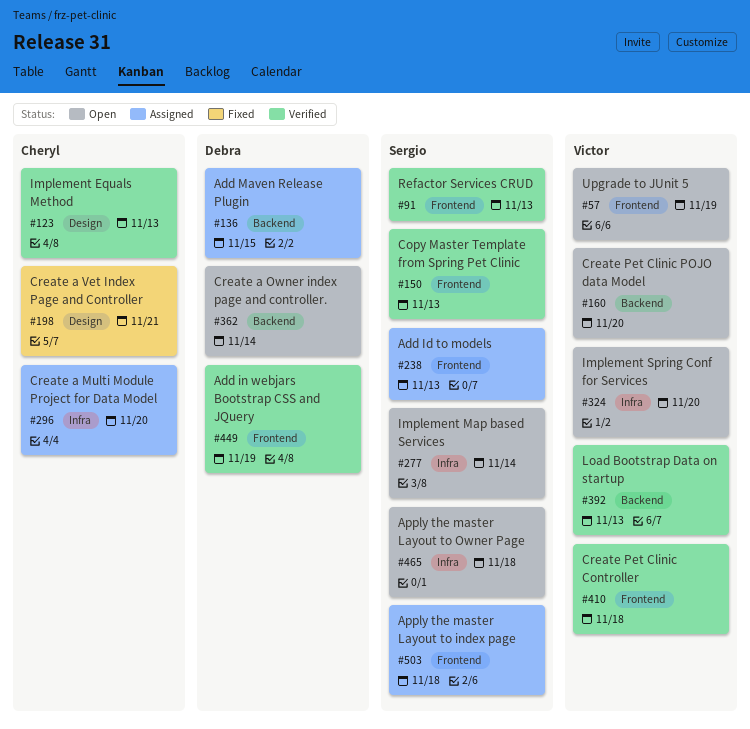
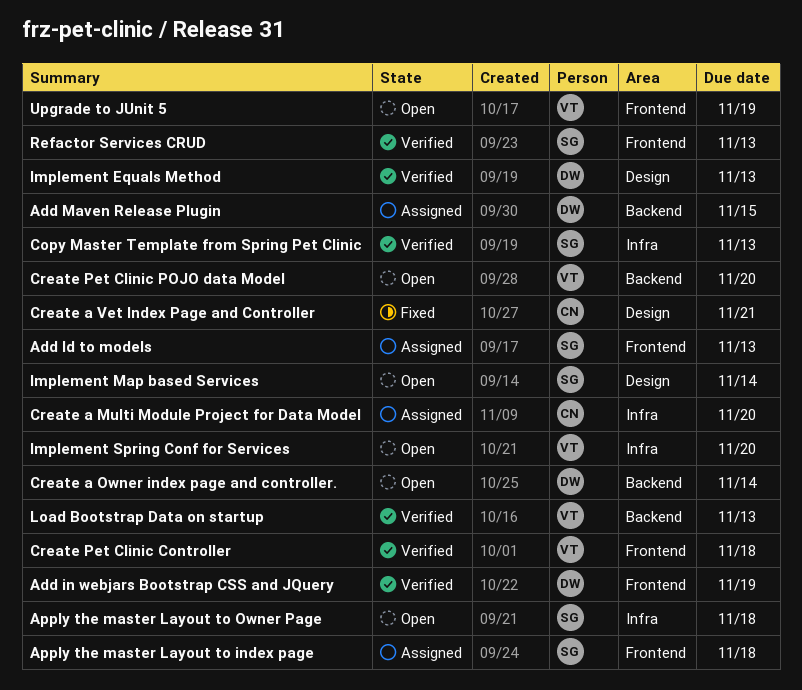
Copy Master Template from Spring Pet Clinic, label: Frontend -> Infra
Implement Equals Method, owner: Cheryl -> Debra
Implement Map based Services, label: Infra -> Design

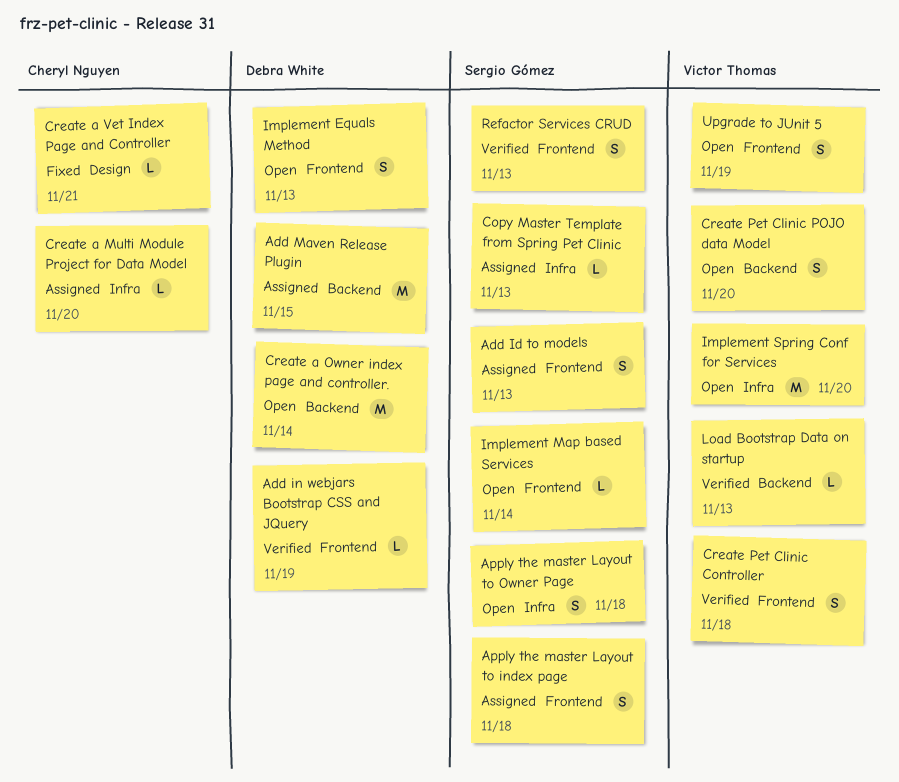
Copy Master Template from Spring Pet Clinic, status: Verified -> Assigned
Implement Equals Method, status: Verified -> Open
Implement Equals Method, label: Design -> Frontend
Implement Map based Services, label: Design -> Frontend

